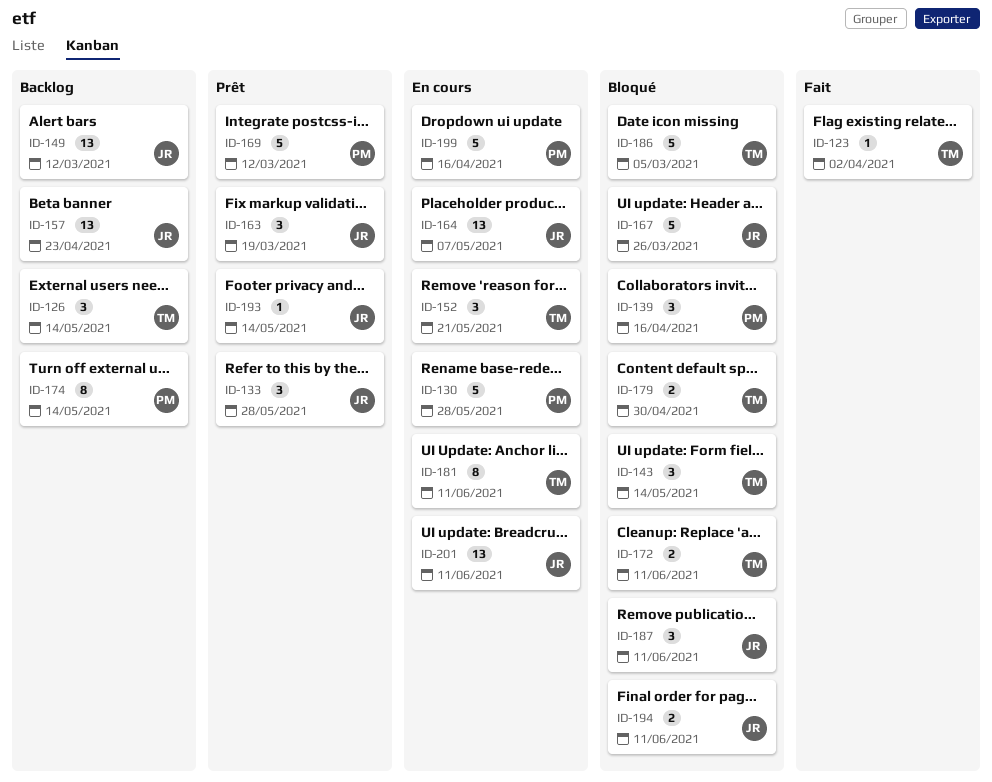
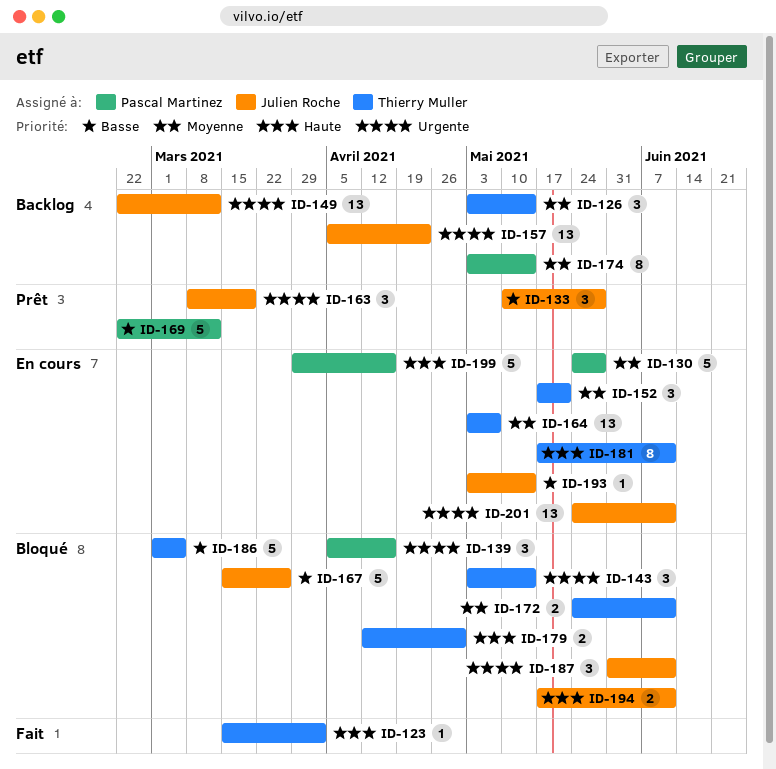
ID-164, owner: Julien Roche -> Thierry Muller
ID-193, status: Prêt -> En cours

